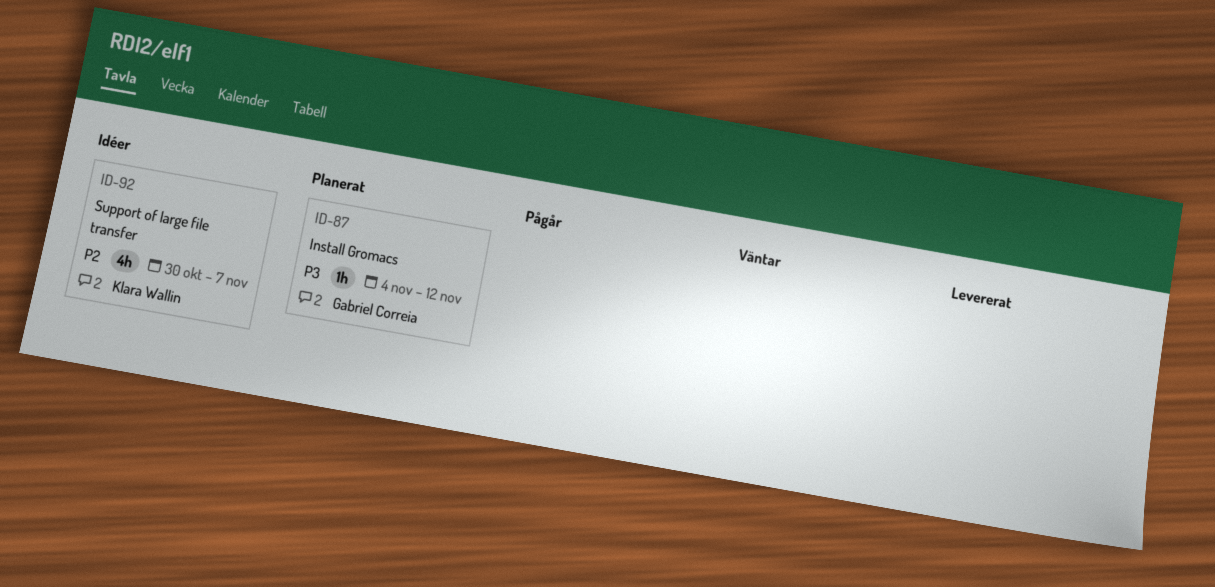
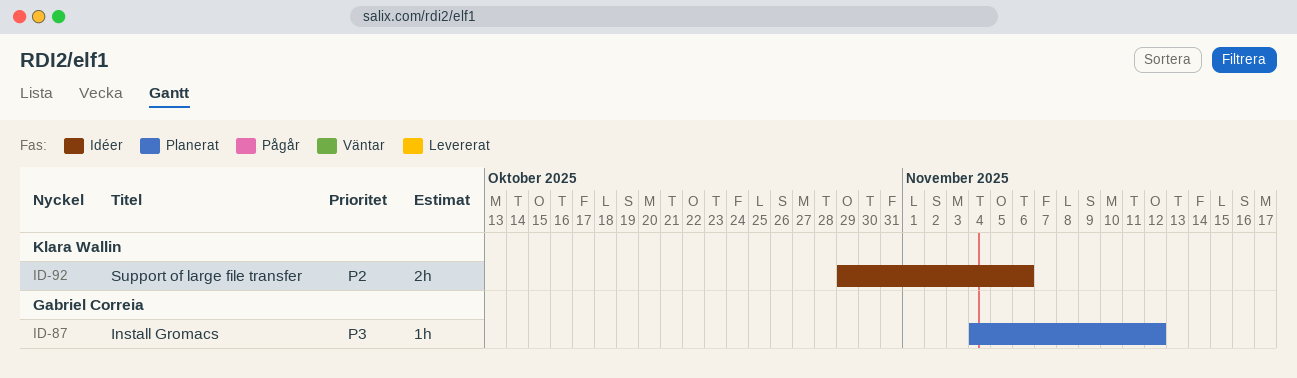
ID-92, estimate: 4h -> 2h
ID-92, start: Oct 30 -> Oct 29
ID-92, due: Nov 7 -> Nov 6

